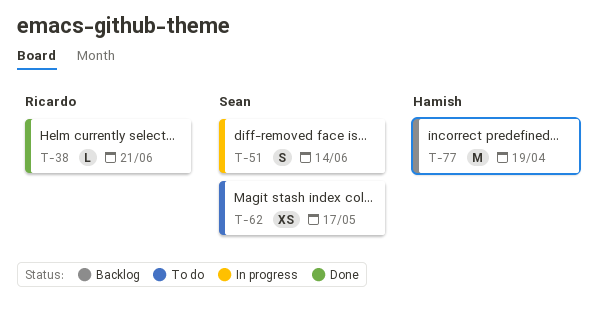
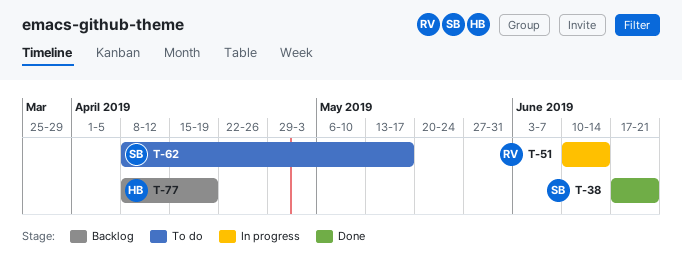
T-38, owner: Ricardo -> Sean
T-51, owner: Sean -> Ricardo

